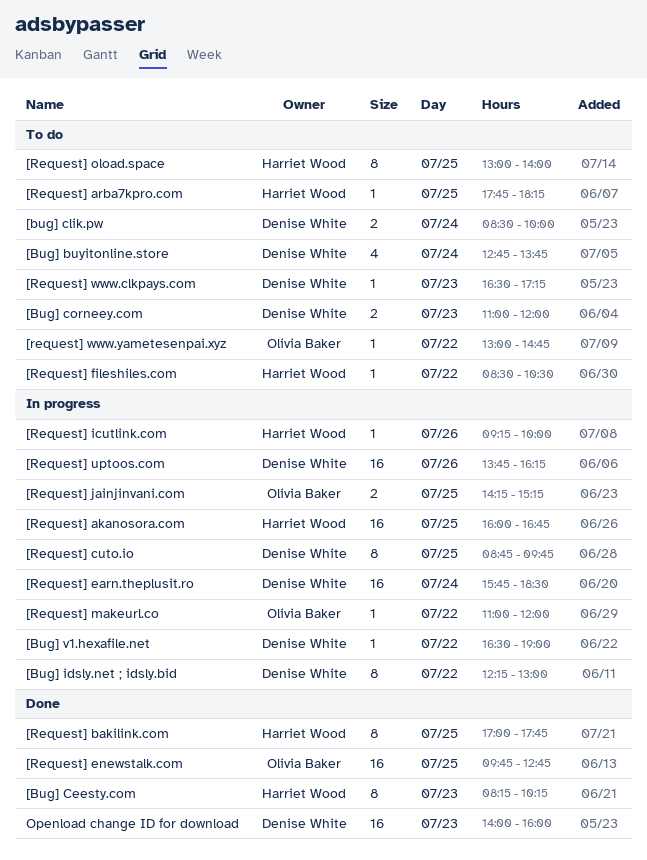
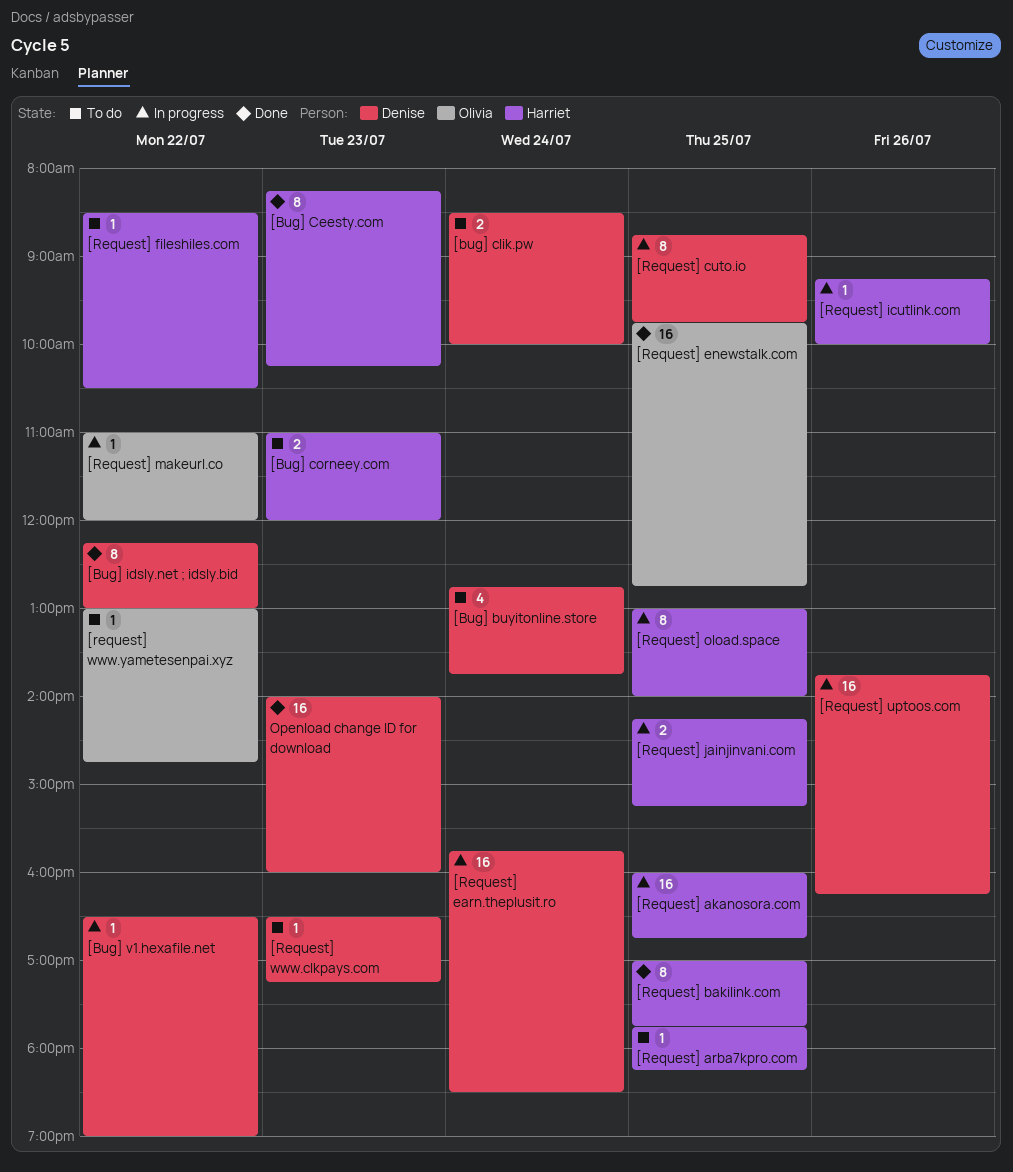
[Bug] corneey.com, owner: Denise White -> Harriet Wood
[Bug] idsly.net ; idsly.bid, status: In progress -> Done
[Request] jainjinvani.com, owner: Olivia Baker -> Harriet Wood
[Request] oload.space, status: To do -> In progress

